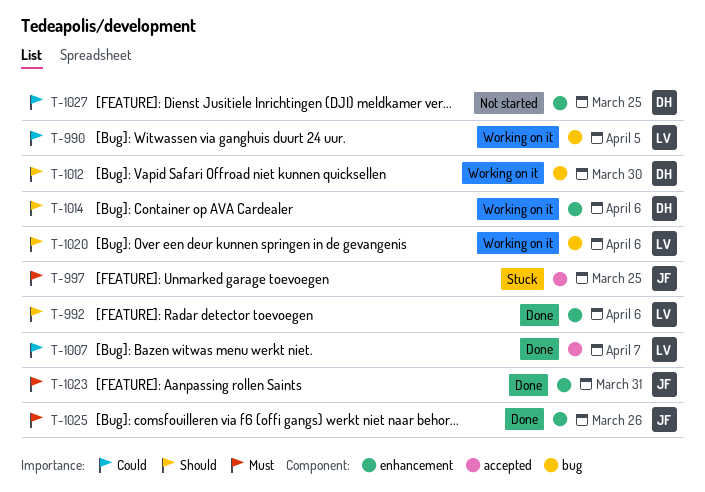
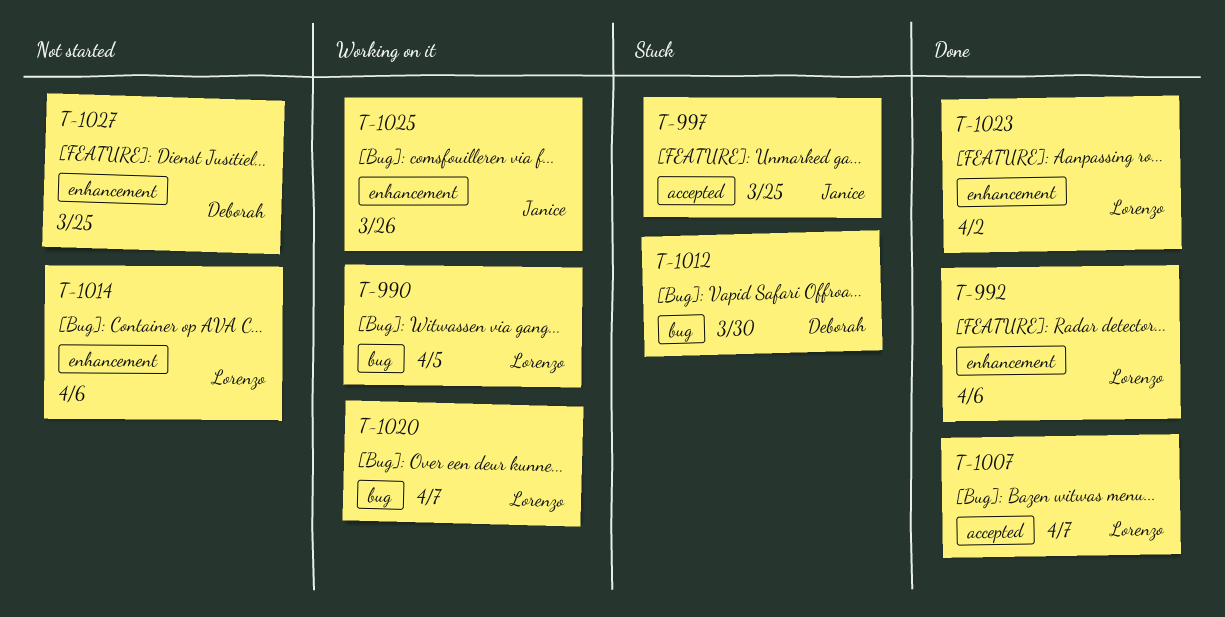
T-1012, status: Working on it -> Stuck
T-1014, status: Working on it -> Not started
T-1014, owner: Deborah -> Lorenzo
T-1020, due: Apr 6 -> Apr 7
T-1023, owner: Janice -> Lorenzo
T-1023, due: Mar 31 -> Apr 2
T-1025, status: Done -> Working on it

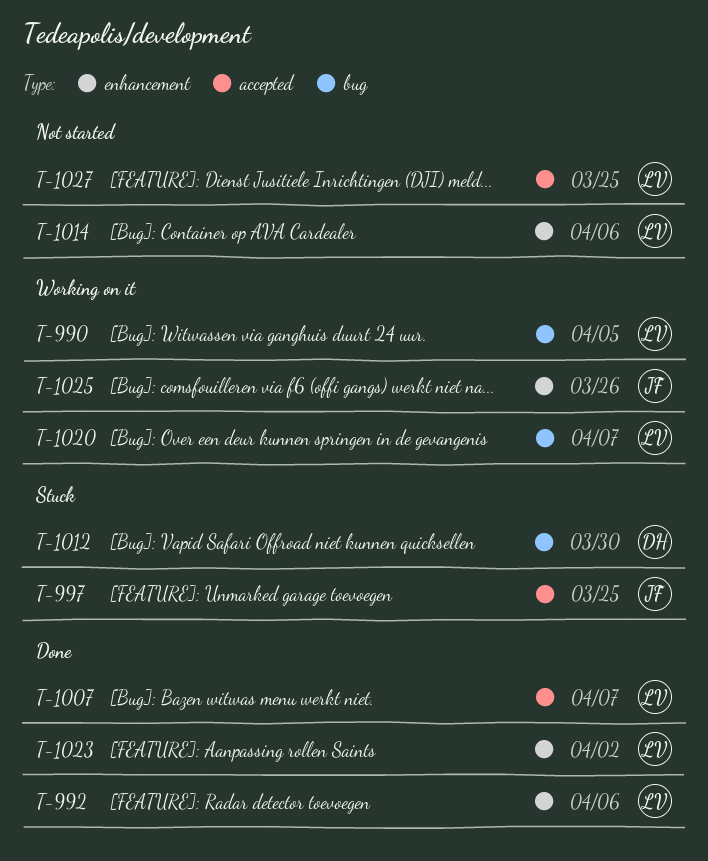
T-1027, owner: Deborah -> Lorenzo
T-1027, label: enhancement -> accepted

